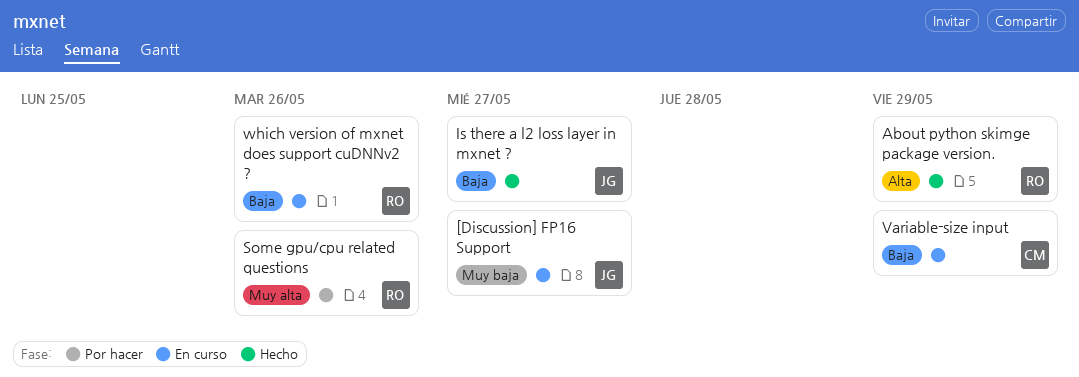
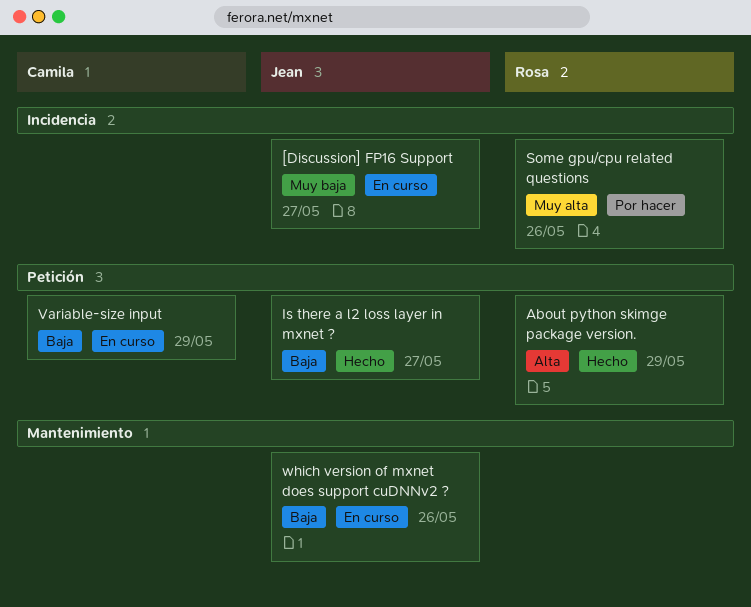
which version of mxnet does support cuDNNv2 ?, owner: Rosa -> Jean

